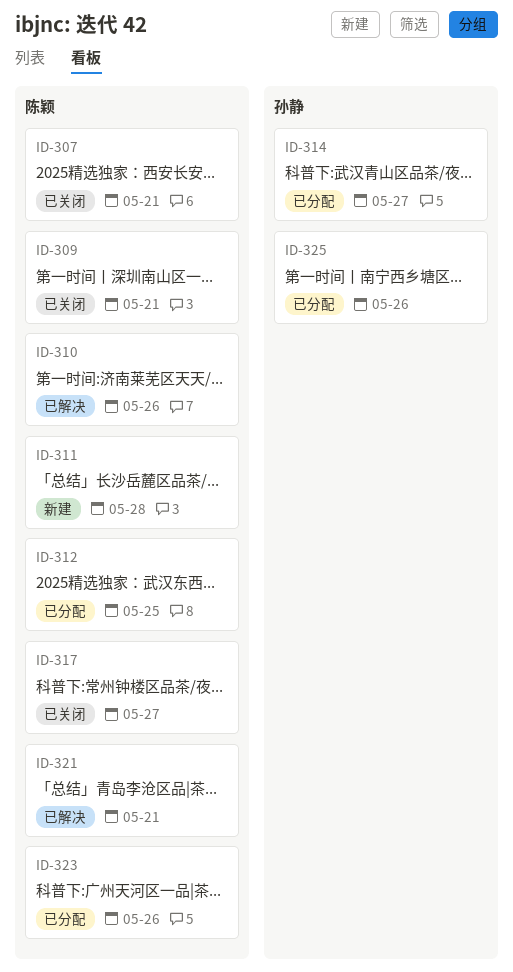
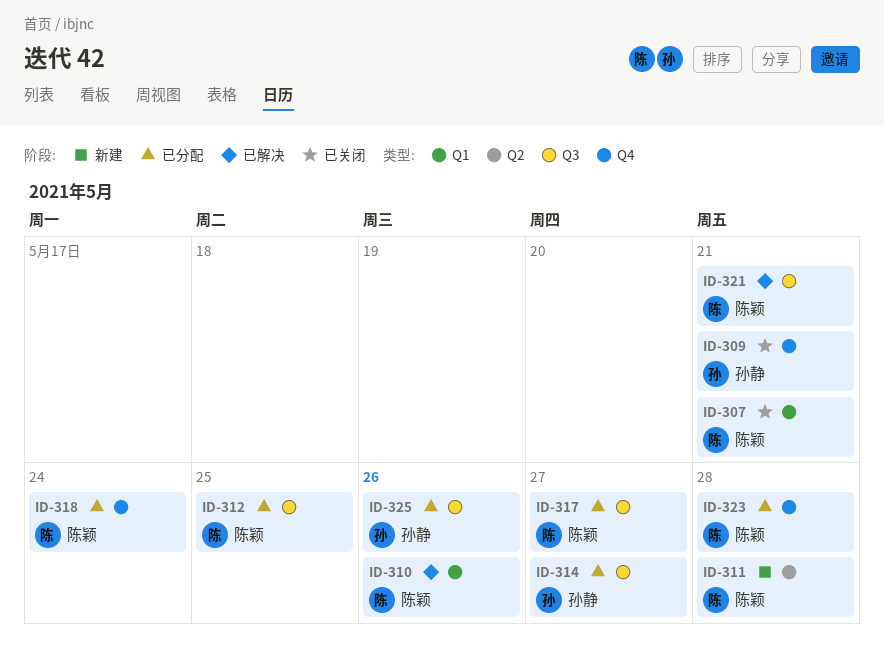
ID-309, owner: 陈颖 -> 孙静
ID-317, status: 已关闭 -> 已分配
ID-318: none -> present
ID-323, due: May 26 -> May 28

